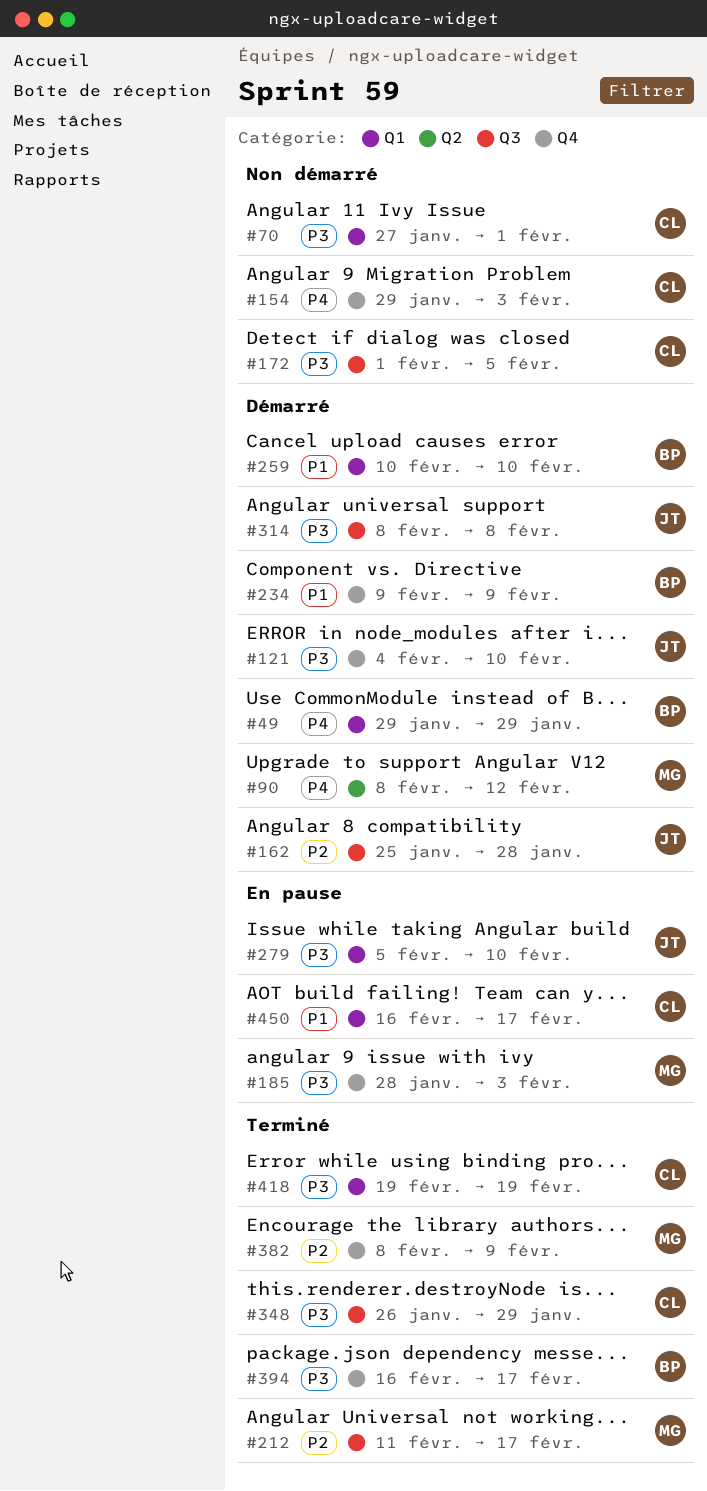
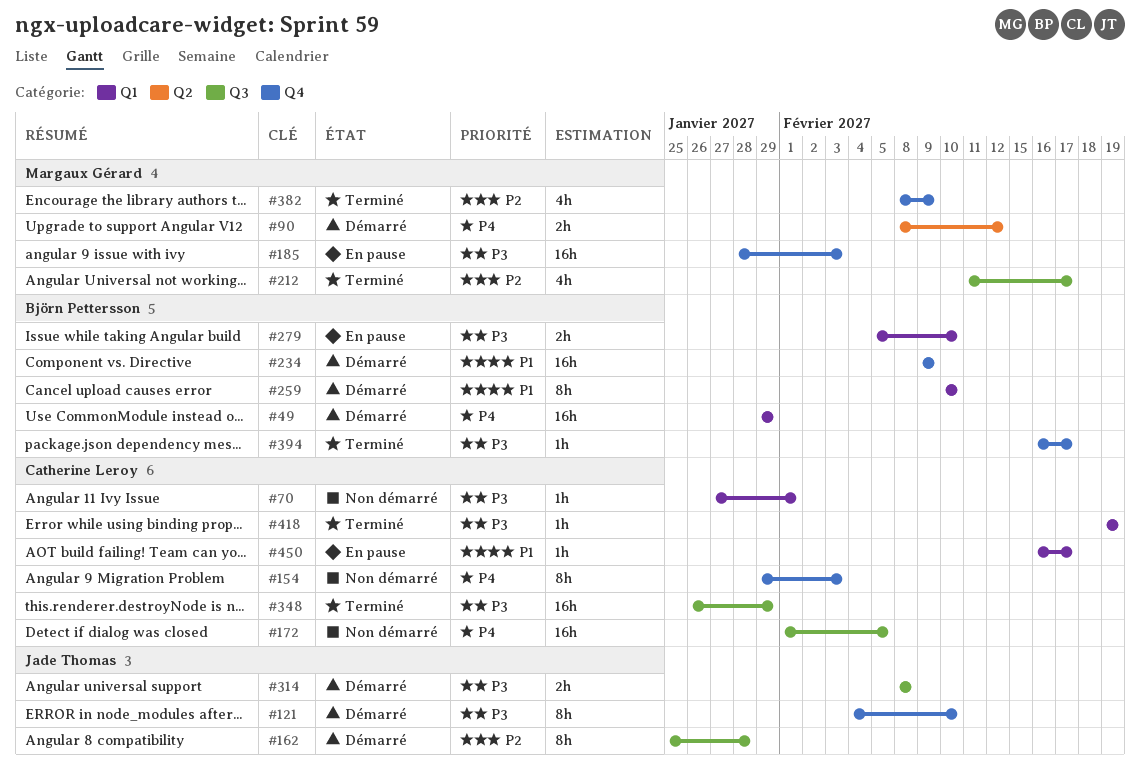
#172, priority: P3 -> P4
#279, owner: Jade Thomas -> Björn Pettersson

